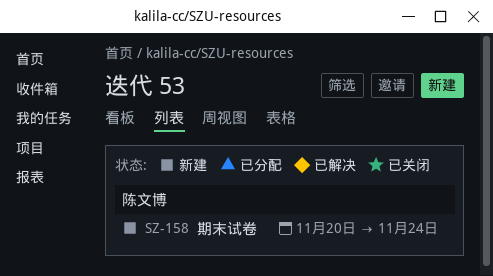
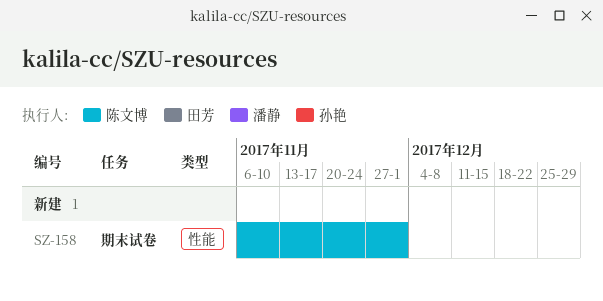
SZ-158, start: Nov 20 -> Nov 6
SZ-158, due: Nov 24 -> Dec 1

